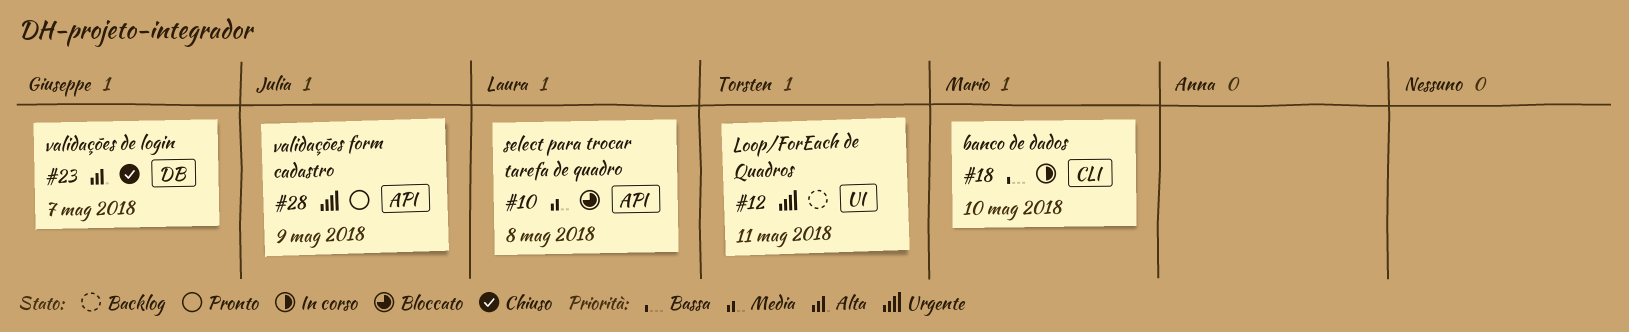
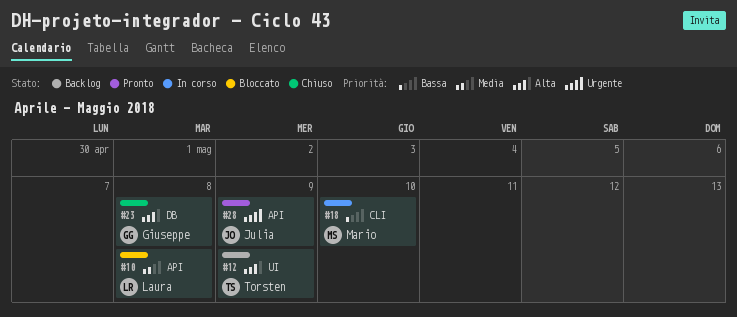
#12, priority: Urgente -> Alta
#12, due: May 11 -> May 9
#23, due: May 7 -> May 8

